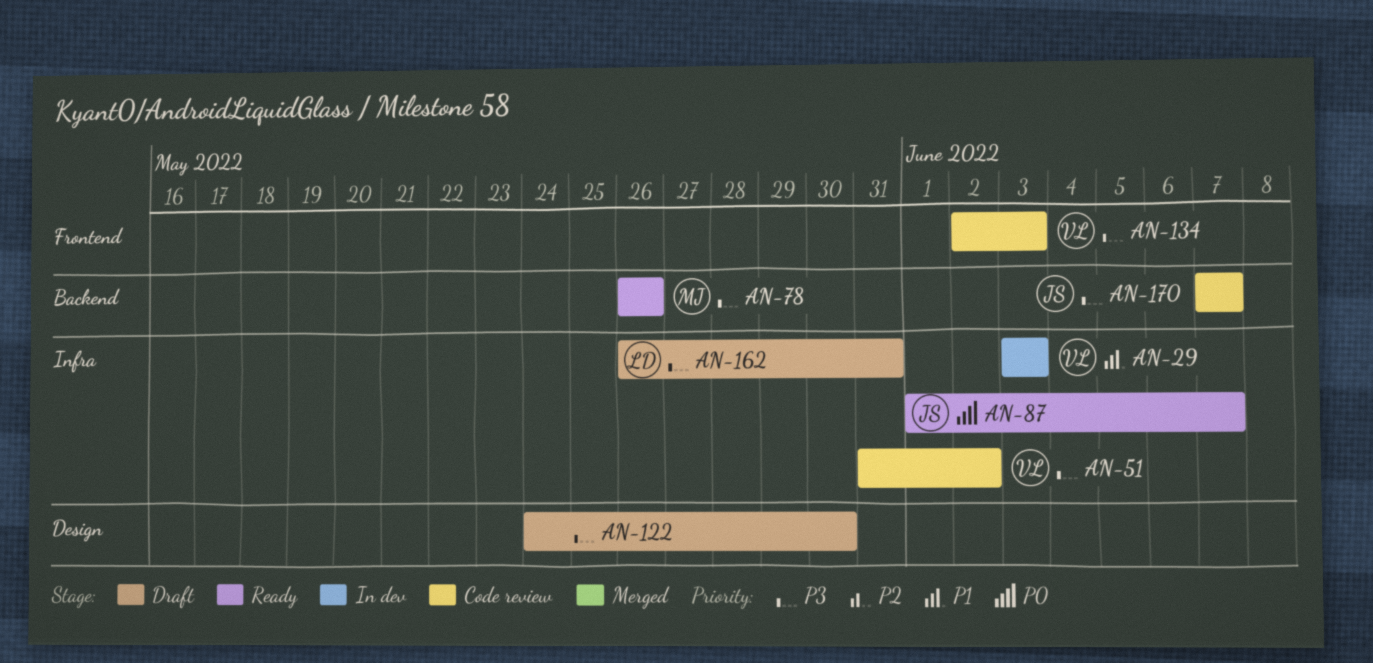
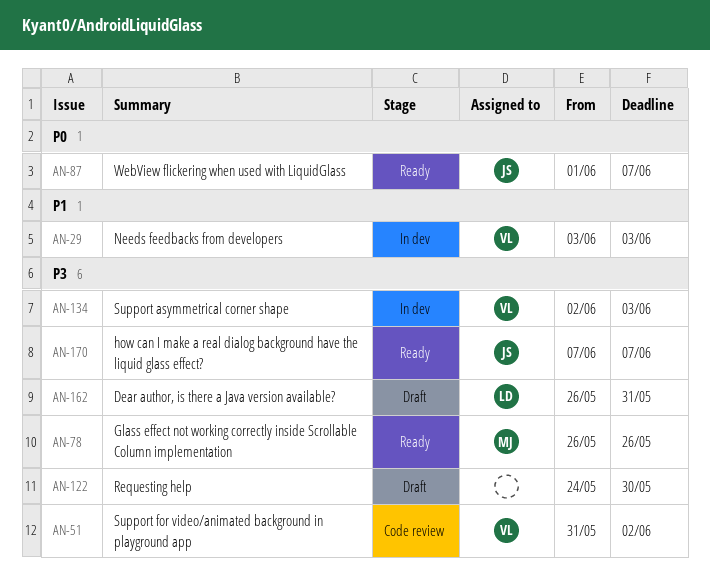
AN-134, status: Code review -> In dev
AN-170, status: Code review -> Ready

